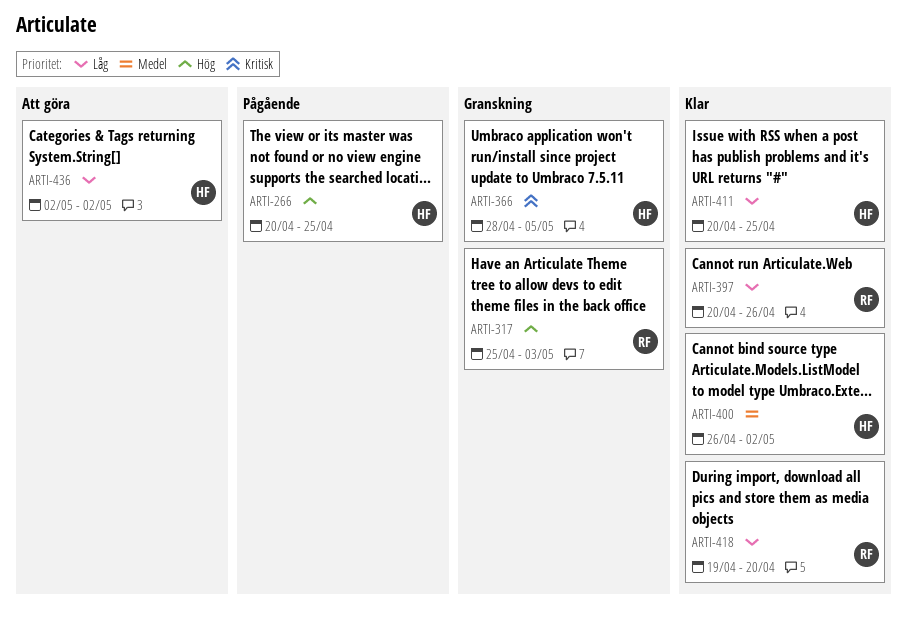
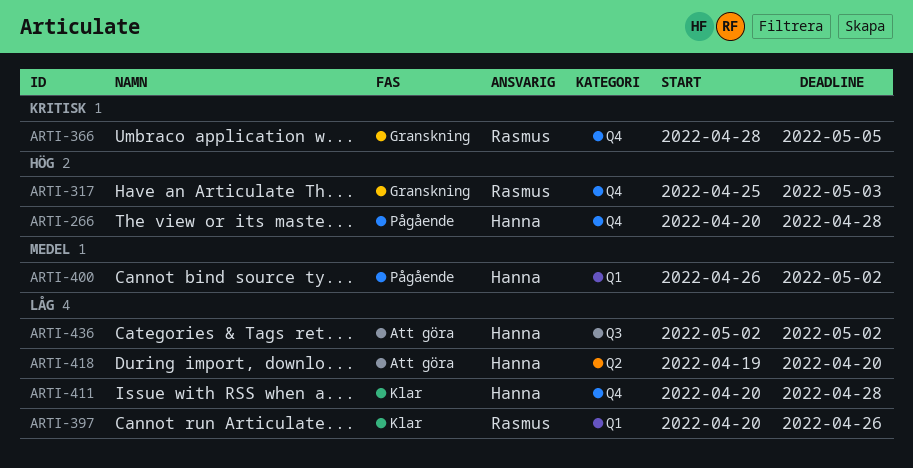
ARTI-266, due: Apr 25 -> Apr 28
ARTI-366, owner: Hanna -> Rasmus
ARTI-400, status: Klar -> Pågående
ARTI-411, due: Apr 25 -> Apr 28
ARTI-418, status: Klar -> Att göra
ARTI-418, owner: Rasmus -> Hanna

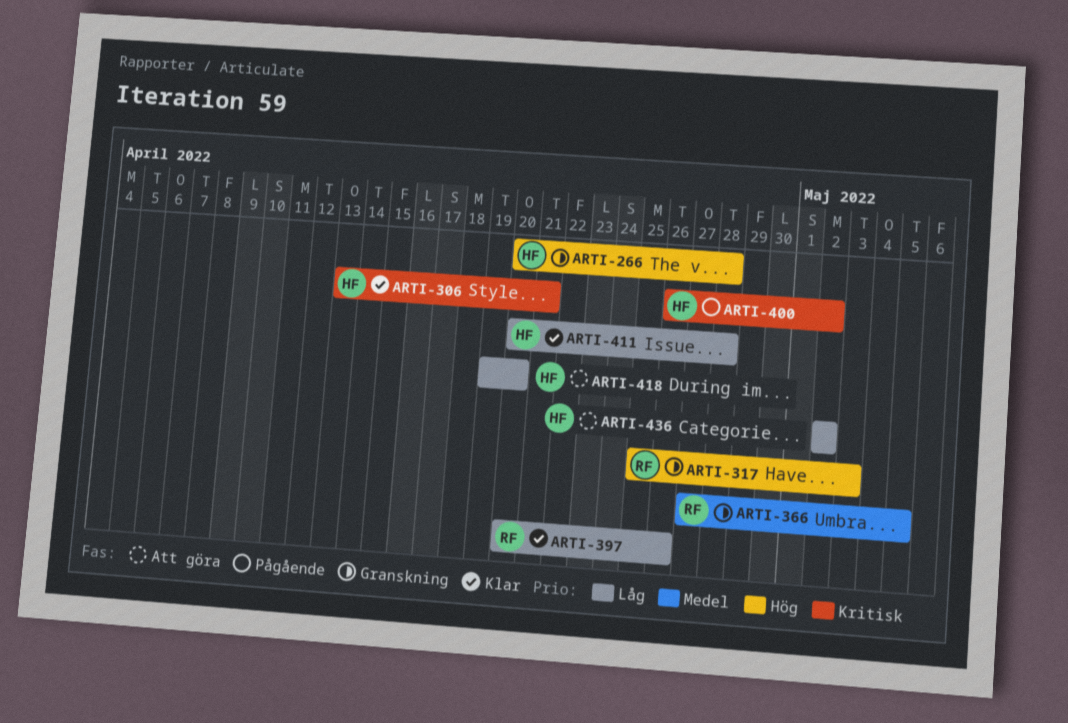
ARTI-266, status: Pågående -> Granskning
ARTI-306: none -> present
ARTI-366, priority: Kritisk -> Medel
ARTI-366, start: Apr 28 -> Apr 27
ARTI-400, priority: Medel -> Kritisk

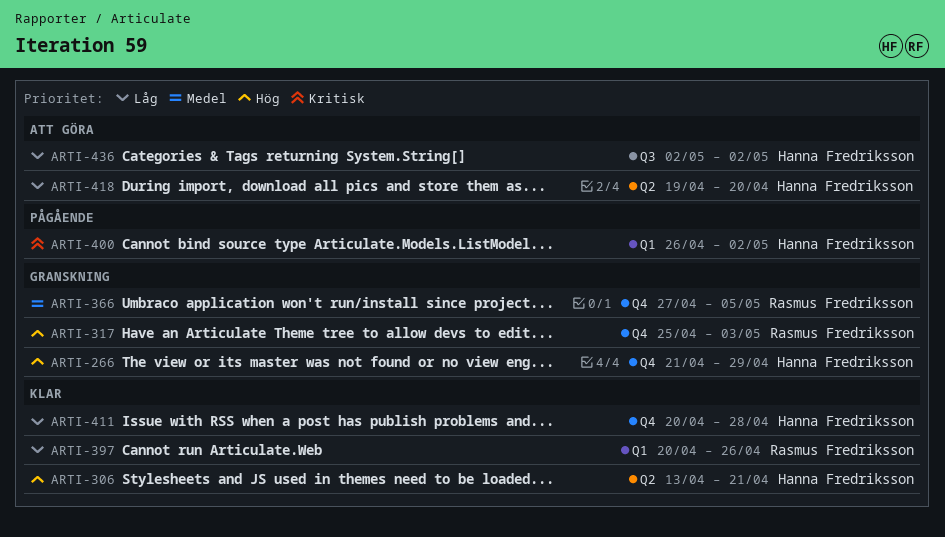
ARTI-266, start: Apr 20 -> Apr 21
ARTI-266, due: Apr 28 -> Apr 29
ARTI-306, priority: Kritisk -> Hög

